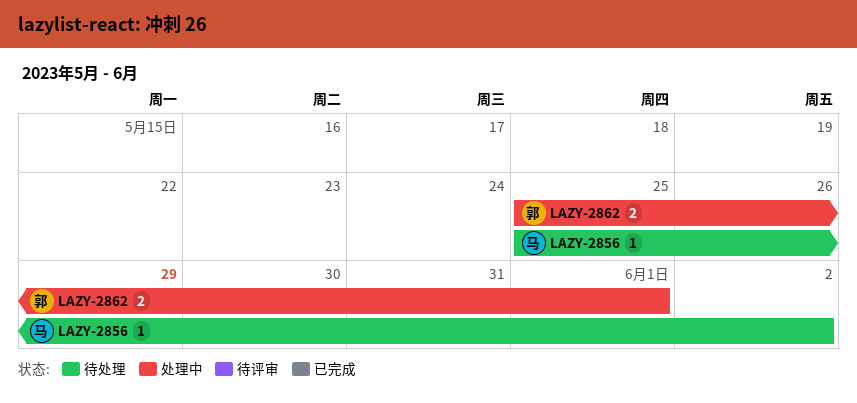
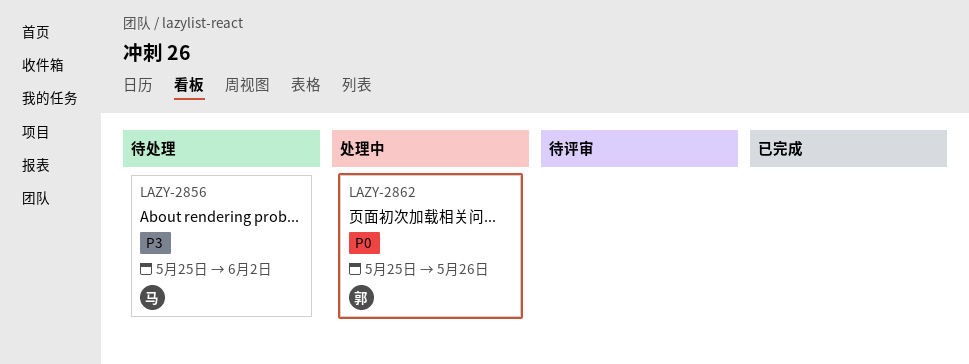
LAZY-2862, due: Jun 1 -> May 26

